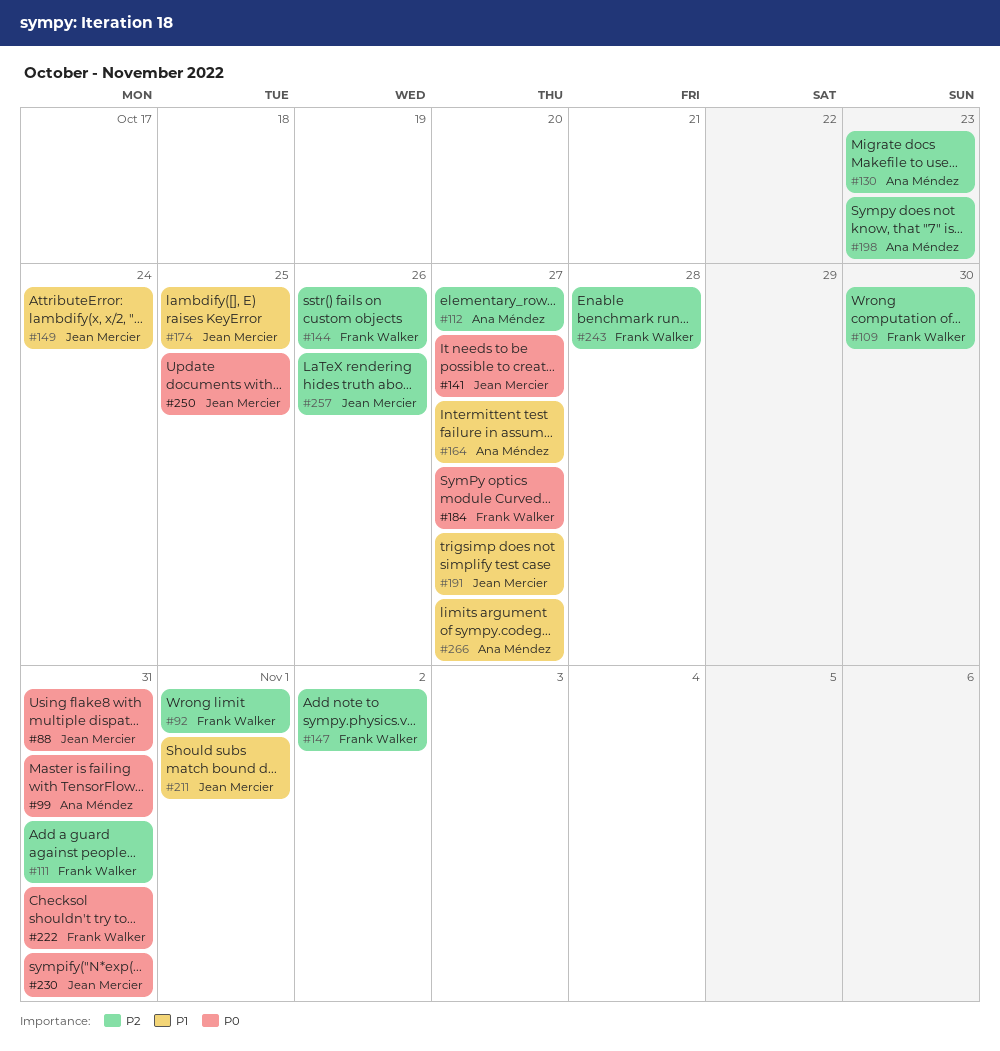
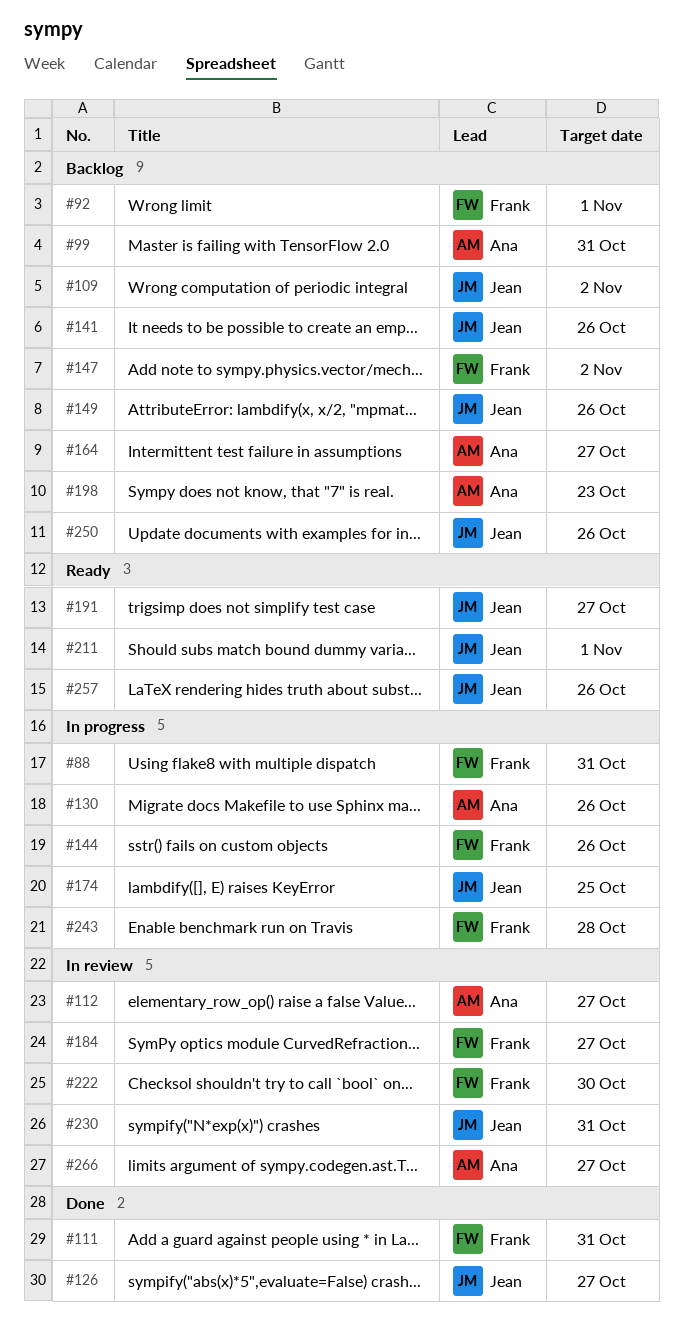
#88, owner: Jean Mercier -> Frank Walker
#109, owner: Frank Walker -> Jean Mercier
#109, due: Oct 30 -> Nov 2
#126: none -> present
#130, due: Oct 23 -> Oct 26
#141, due: Oct 27 -> Oct 26
#149, due: Oct 24 -> Oct 26
#222, due: Oct 31 -> Oct 30
#250, due: Oct 25 -> Oct 26

